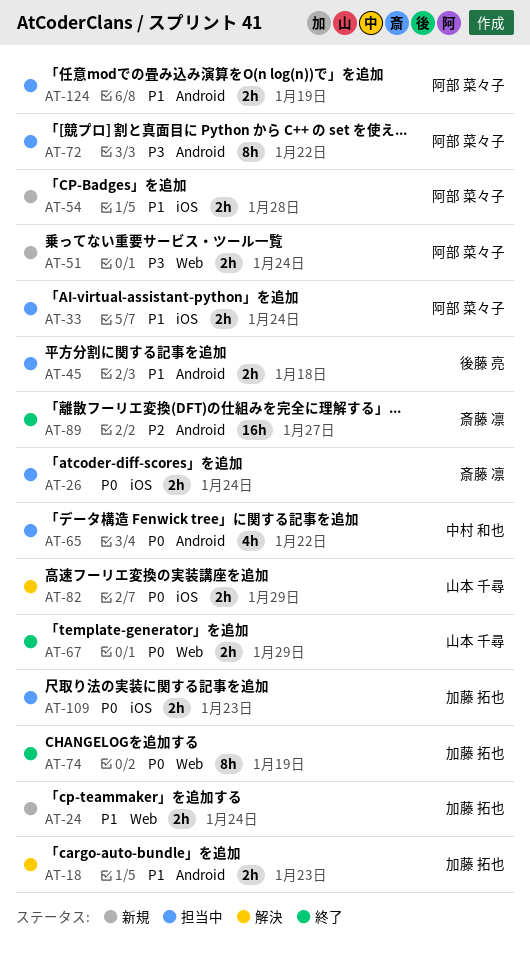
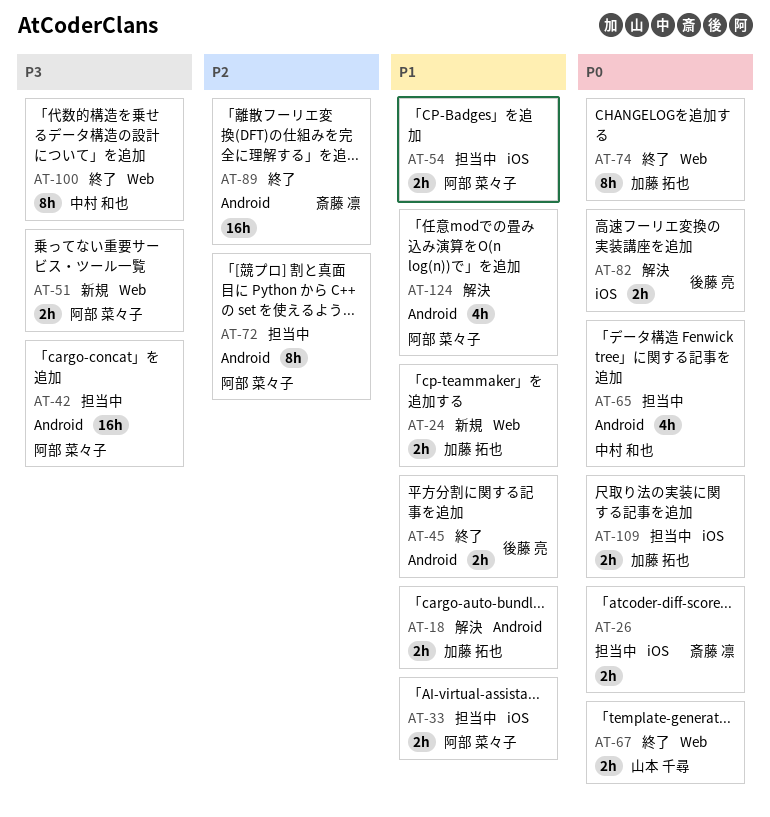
AT-42: none -> present
AT-45, status: 担当中 -> 終了
AT-54, status: 新規 -> 担当中
AT-72, priority: P3 -> P2
AT-82, owner: 山本 千尋 -> 後藤 亮
AT-100: none -> present
AT-124, status: 担当中 -> 解決
AT-124, estimate: 2h -> 4h

